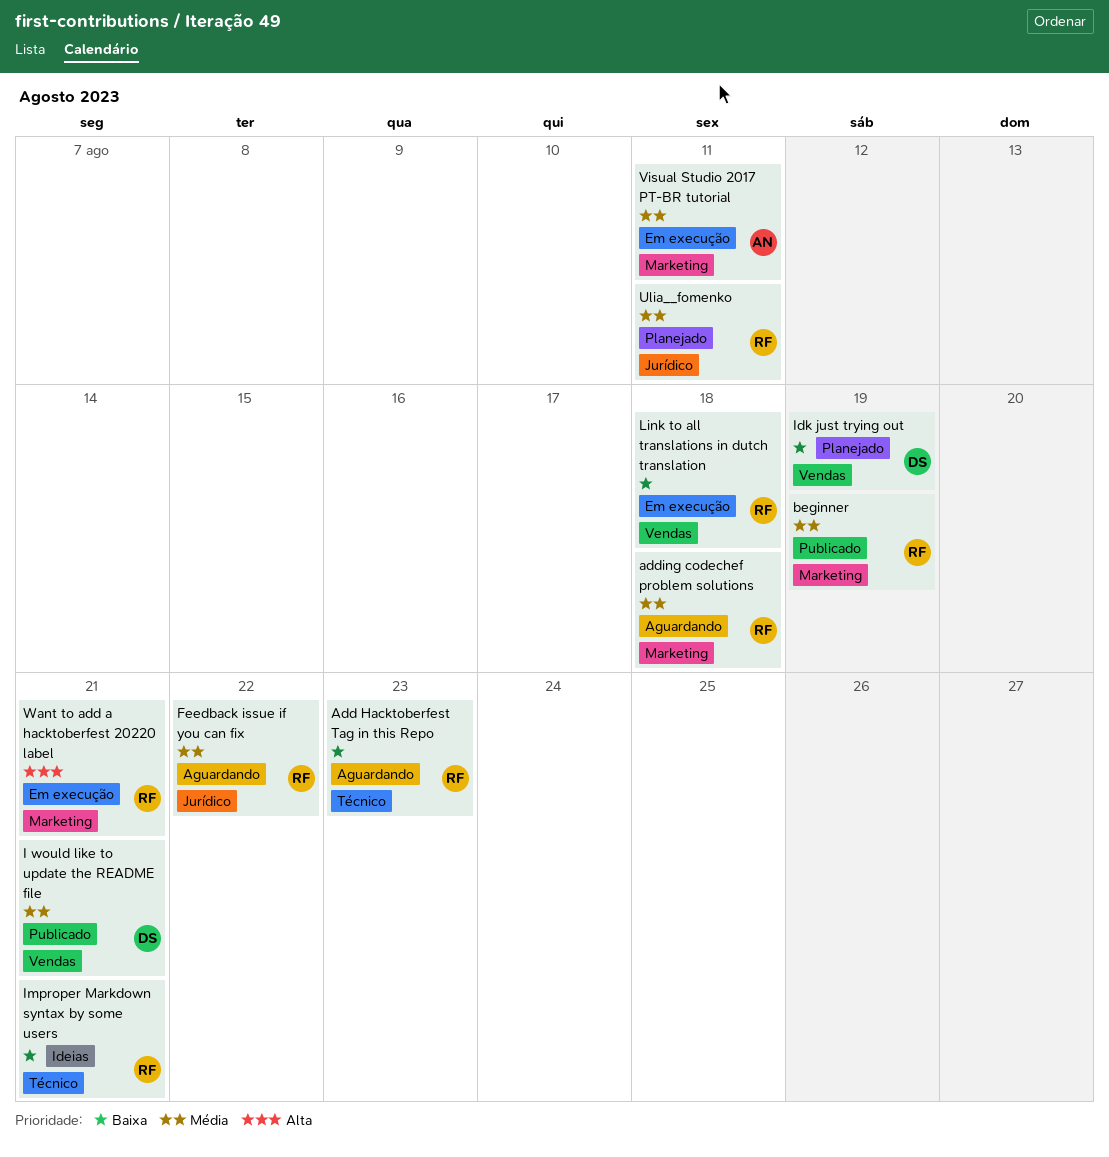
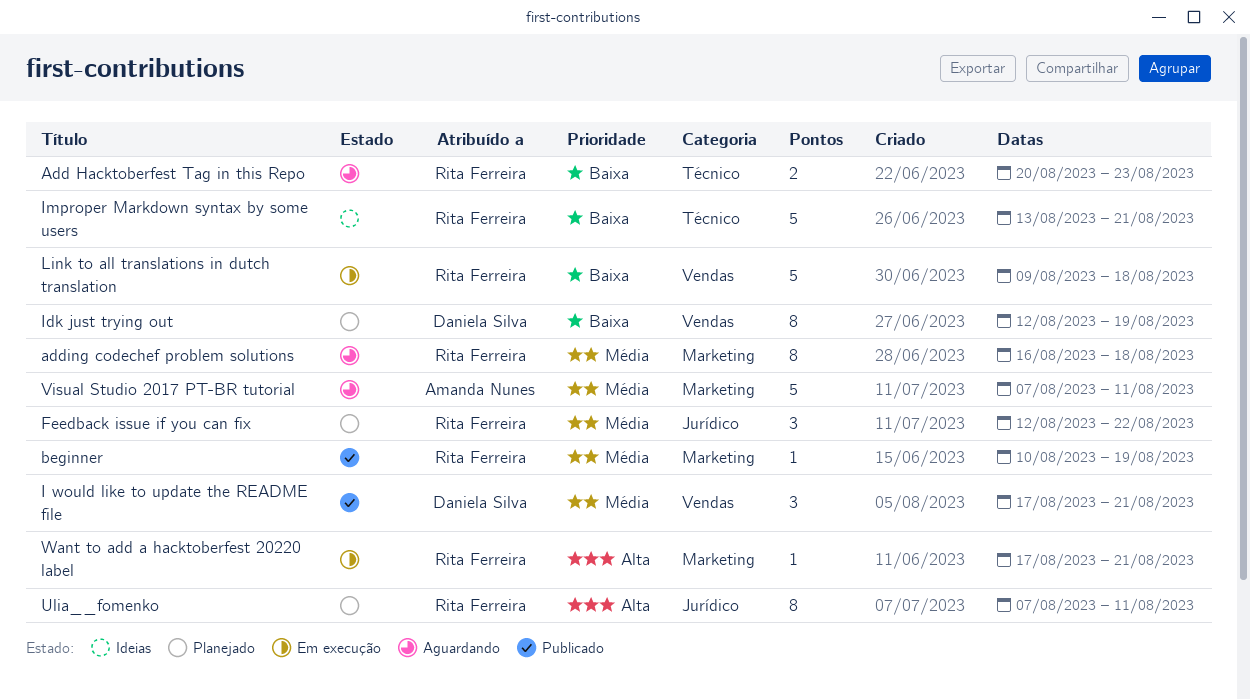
Feedback issue if you can fix, status: Aguardando -> Planejado
Ulia__fomenko, priority: Média -> Alta
Visual Studio 2017 PT-BR tutorial, status: Em execução -> Aguardando

